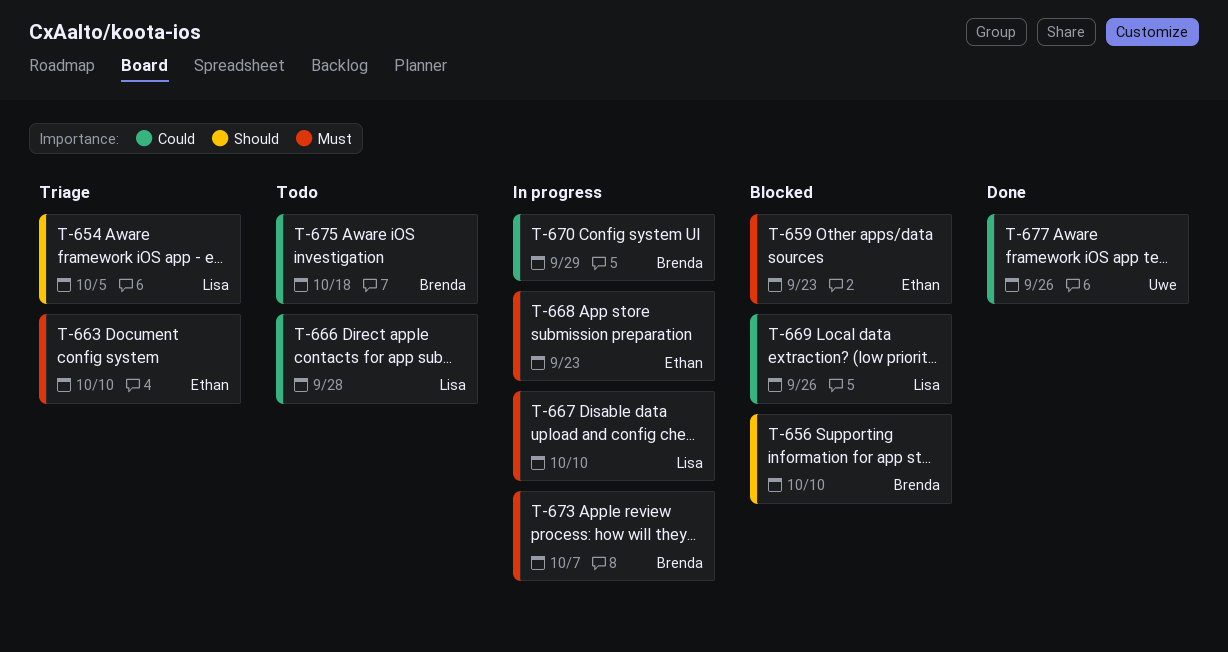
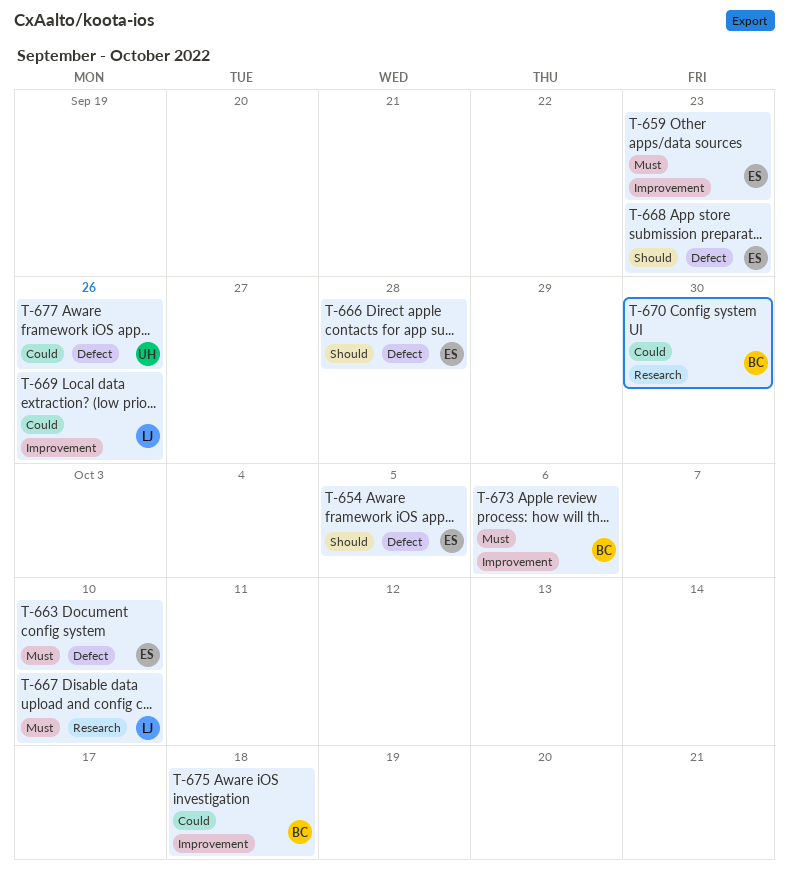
T-654, owner: Lisa -> Ethan
T-656: present -> none
T-666, owner: Lisa -> Ethan
T-666, priority: Could -> Should
T-668, priority: Must -> Should
T-670, due: Sep 29 -> Sep 30
T-673, due: Oct 7 -> Oct 6

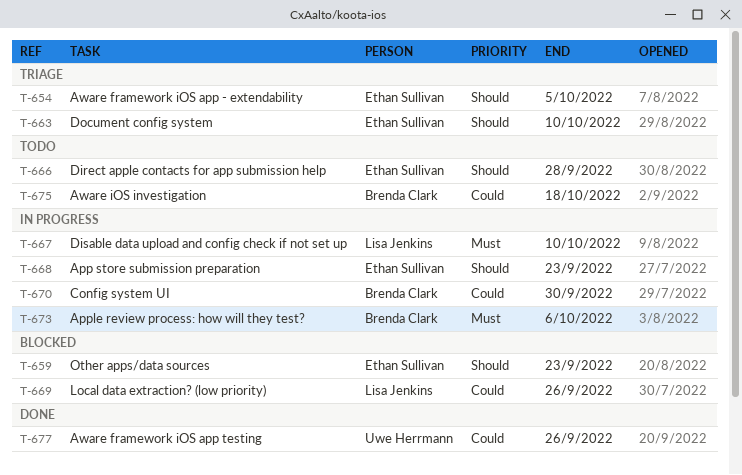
T-659, priority: Must -> Should
T-663, priority: Must -> Should

